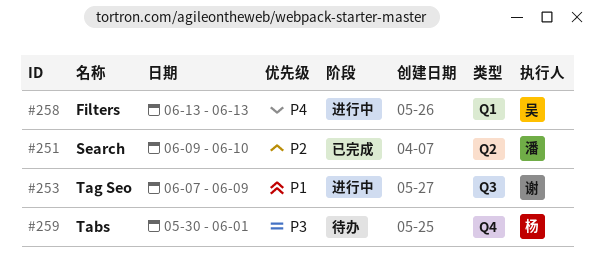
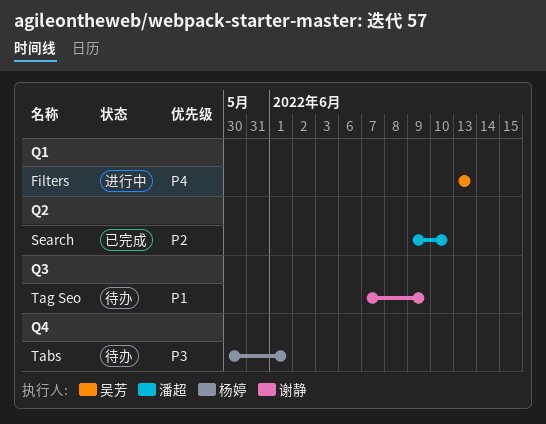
Tag Seo, status: 进行中 -> 待办

